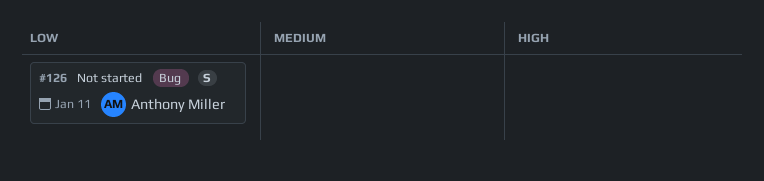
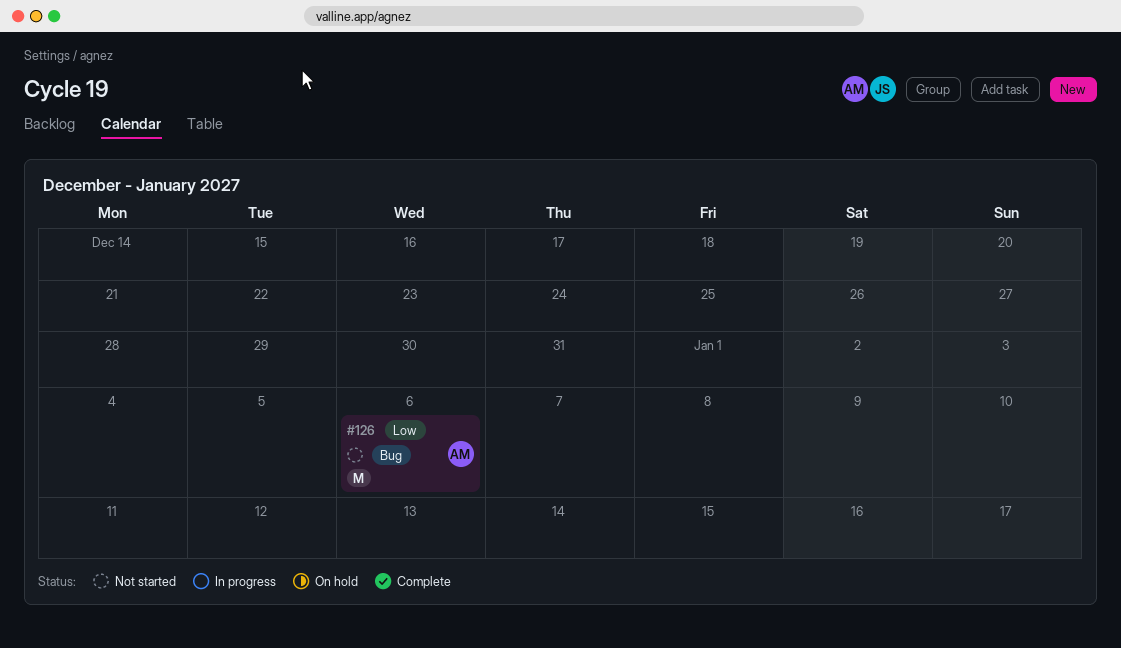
#126, estimate: S -> M
#126, due: Jan 11 -> Jan 6

